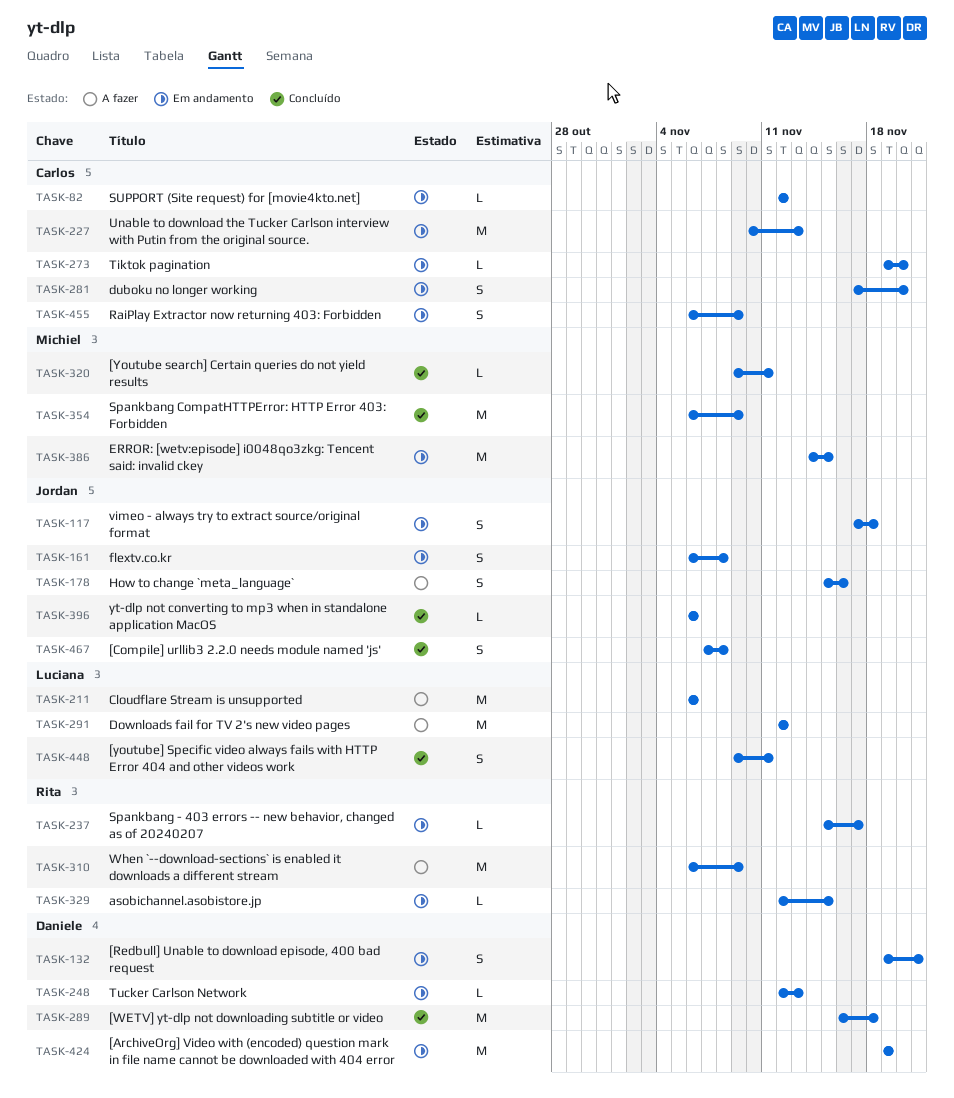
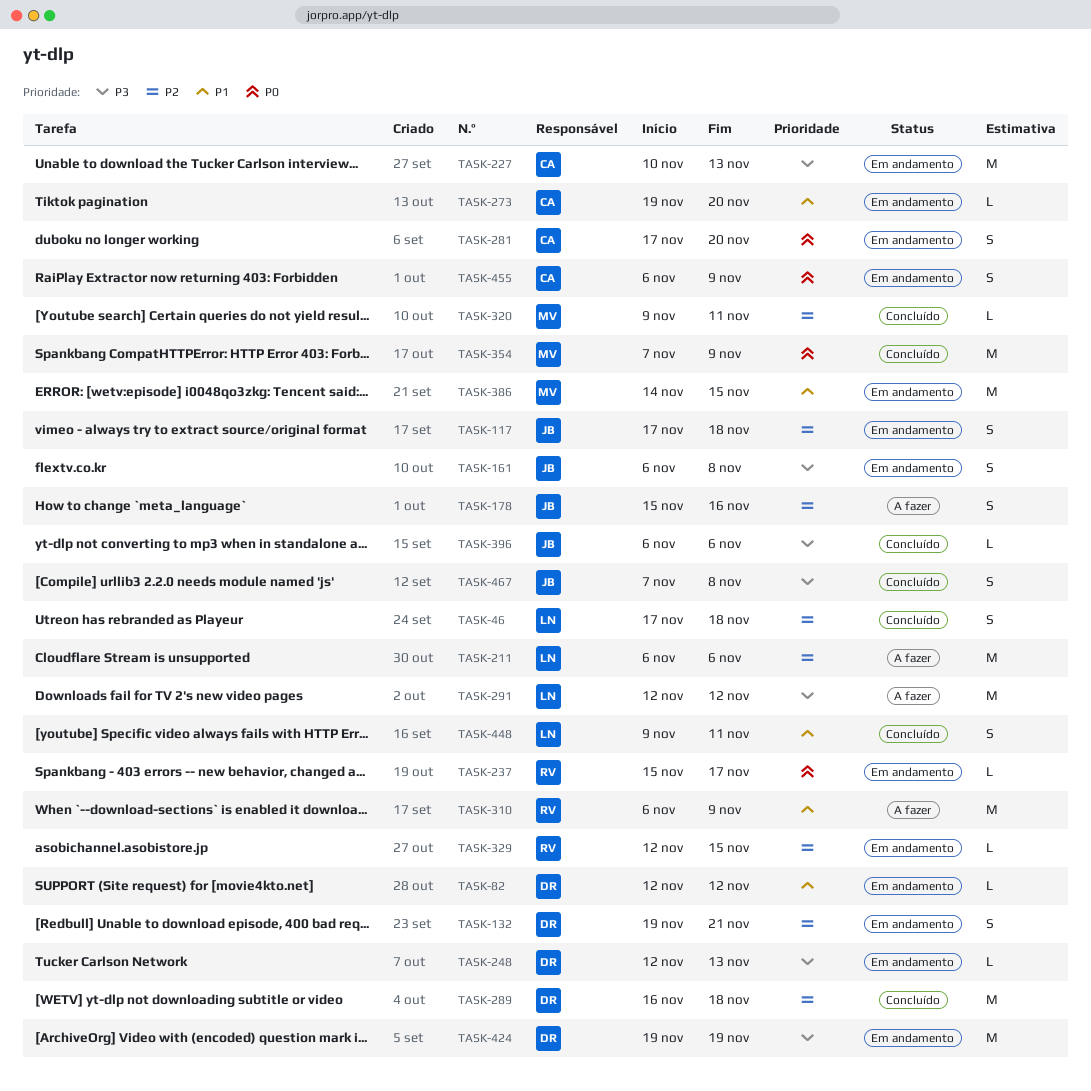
TASK-46: none -> present
TASK-82, owner: Carlos -> Daniele
TASK-354, start: Nov 6 -> Nov 7

